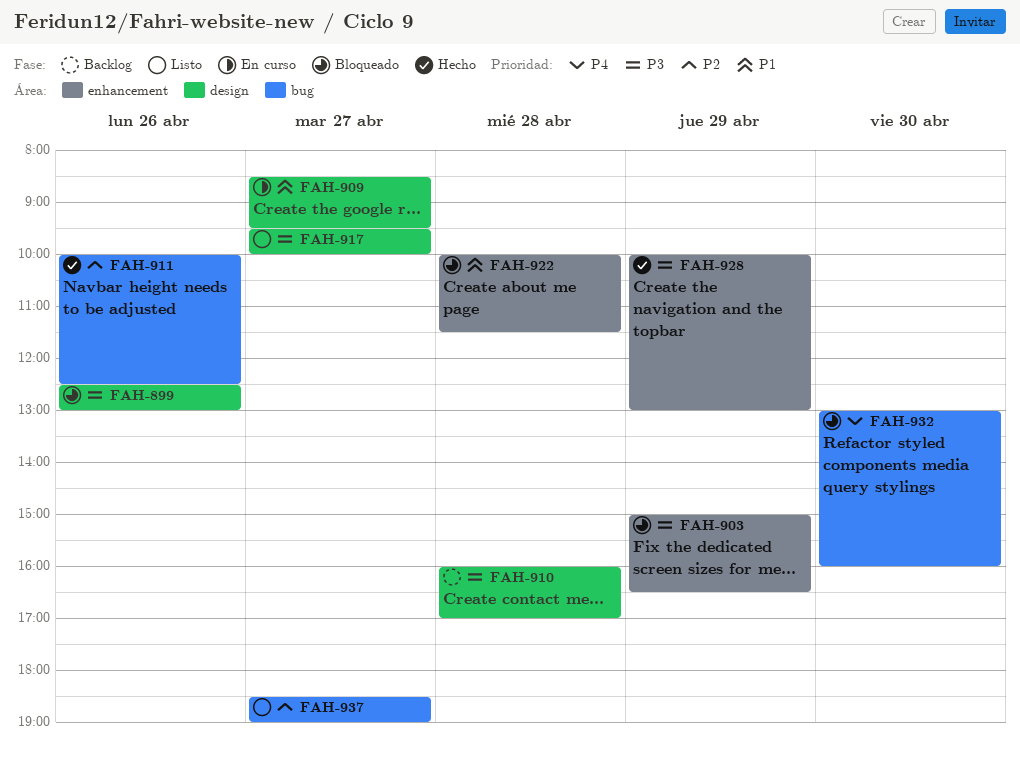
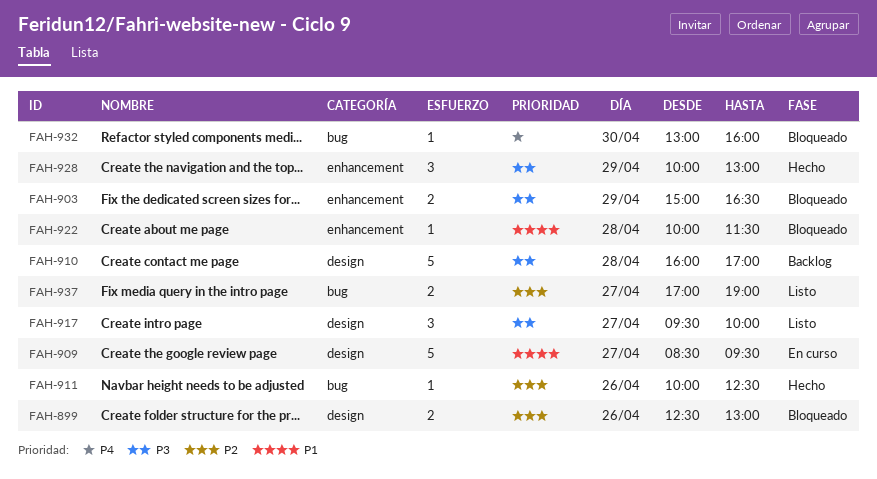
FAH-899, priority: P3 -> P2
FAH-937, begins: 18:30 -> 17:00

